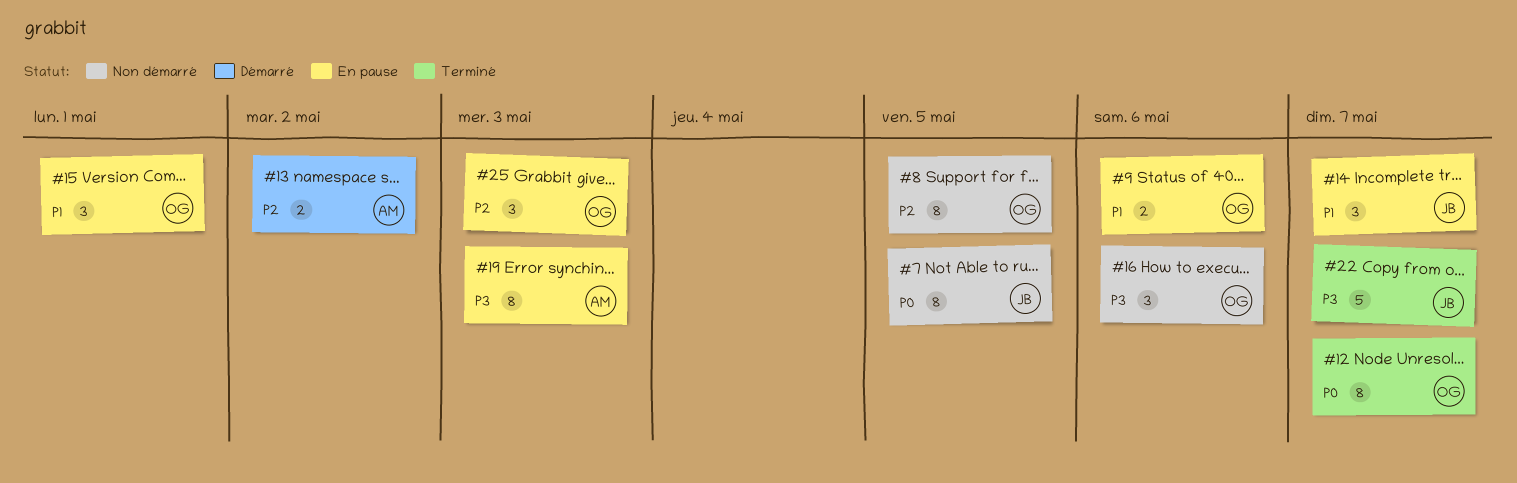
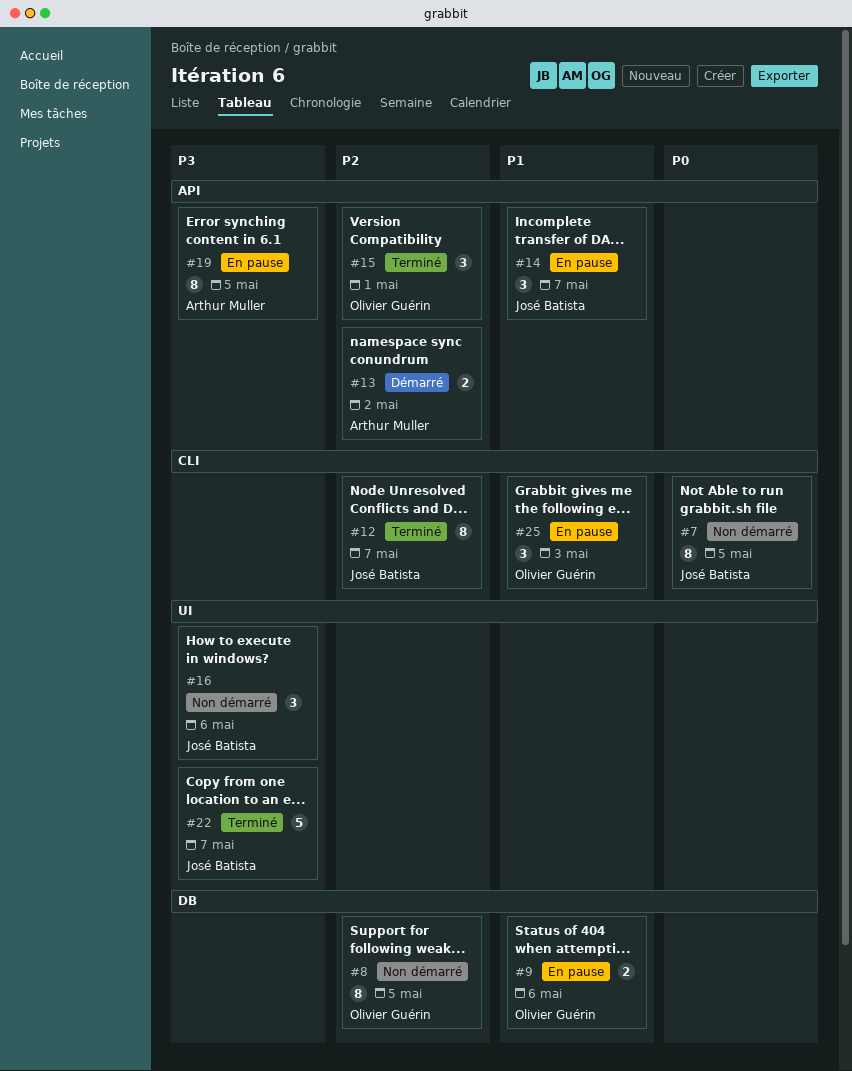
#12, owner: Olivier Guérin -> José Batista
#12, priority: P0 -> P2
#15, status: En pause -> Terminé
#15, priority: P1 -> P2
#16, owner: Olivier Guérin -> José Batista
#19, due: May 3 -> May 5
#25, priority: P2 -> P1

